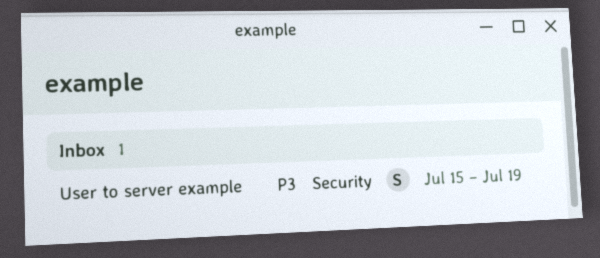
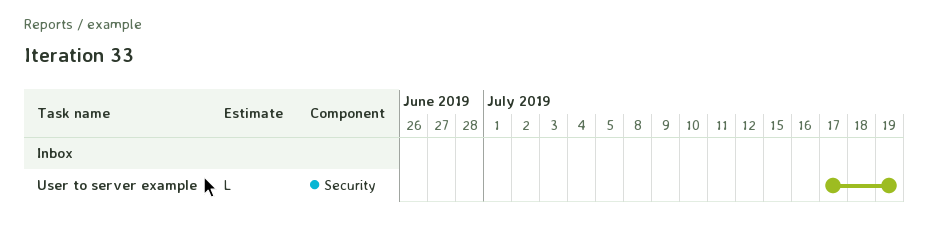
User to server example, estimate: S -> L
User to server example, start: Jul 15 -> Jul 17

